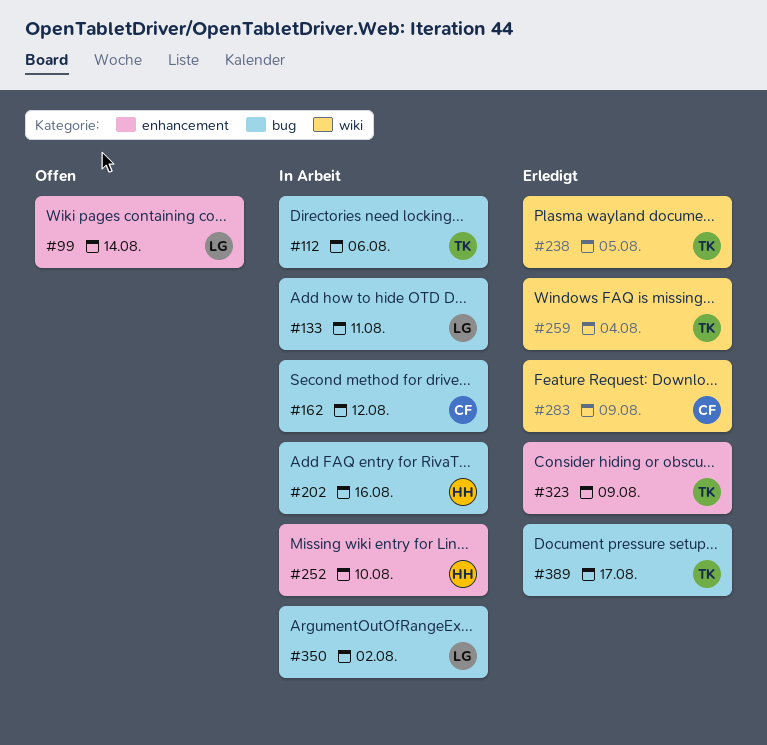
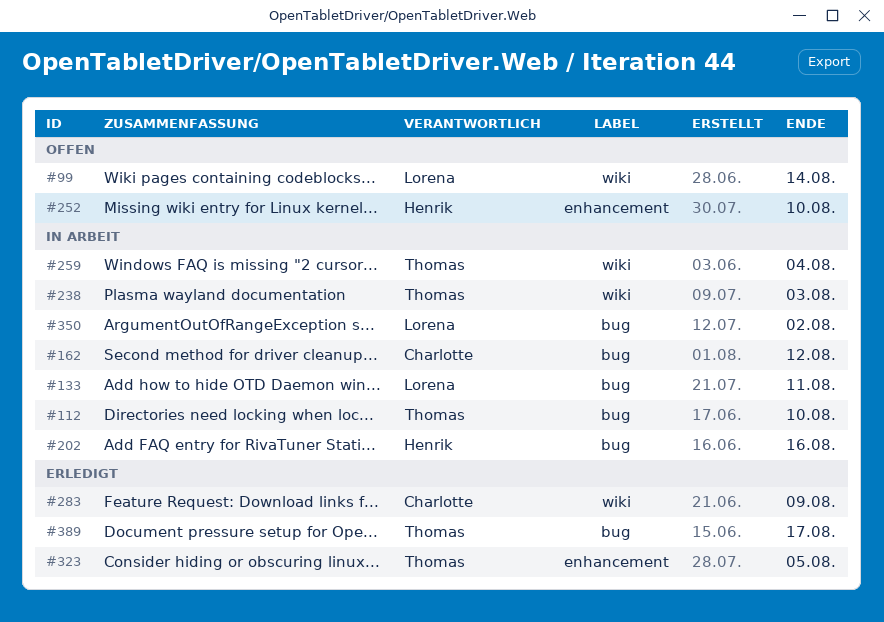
#99, label: enhancement -> wiki
#112, due: Aug 6 -> Aug 10
#238, status: Erledigt -> In Arbeit
#238, due: Aug 5 -> Aug 3
#252, status: In Arbeit -> Offen
#259, status: Erledigt -> In Arbeit
#323, due: Aug 9 -> Aug 5

